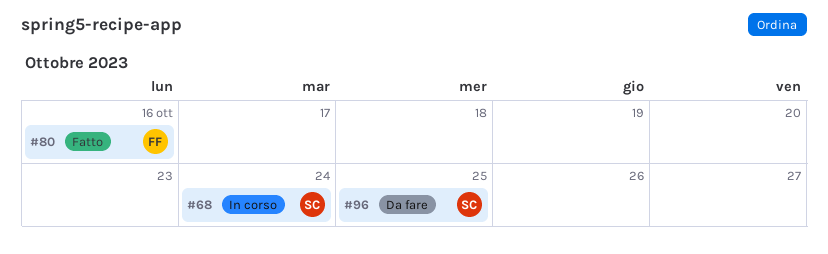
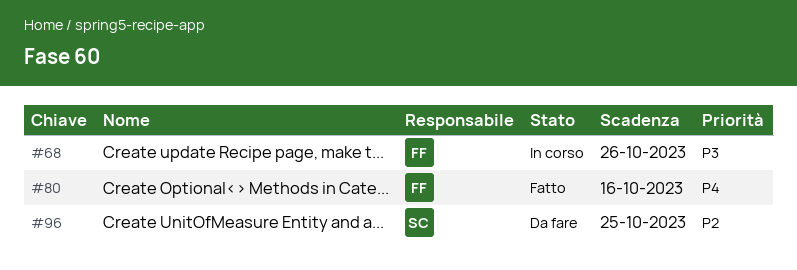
#68, owner: SC -> FF
#68, due: Oct 24 -> Oct 26

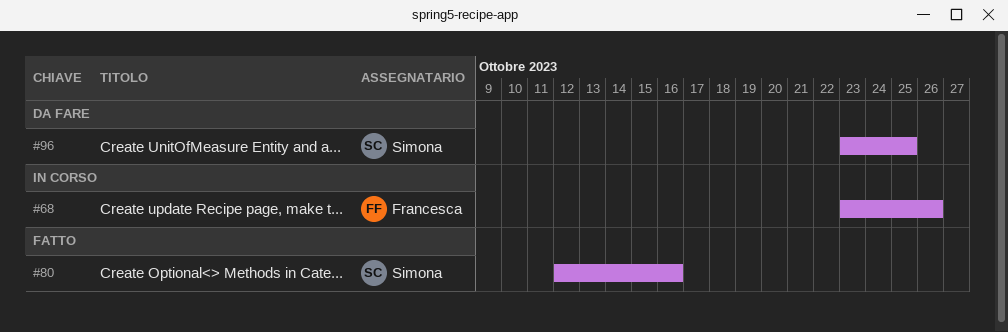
#80, owner: Francesca -> Simona

